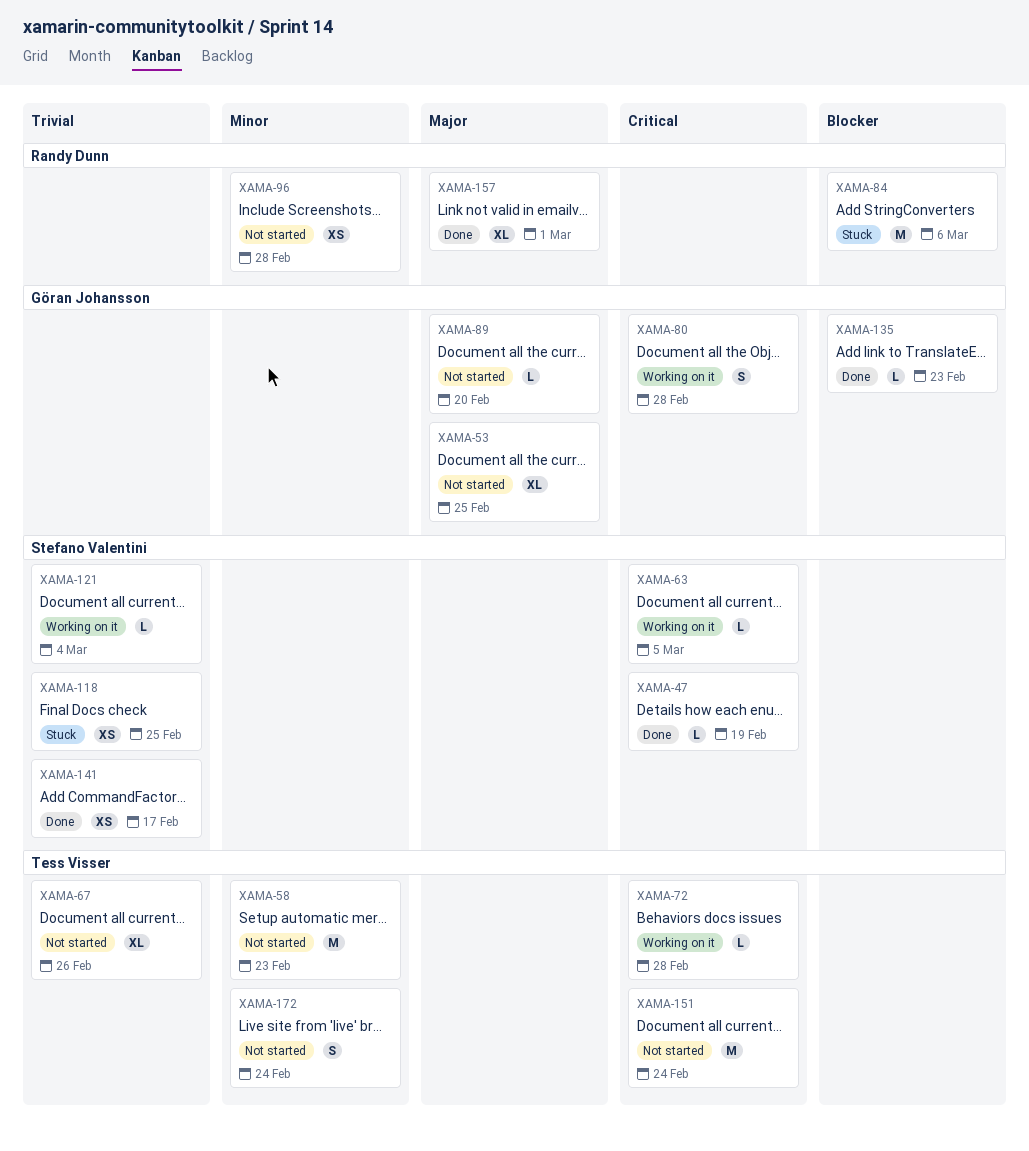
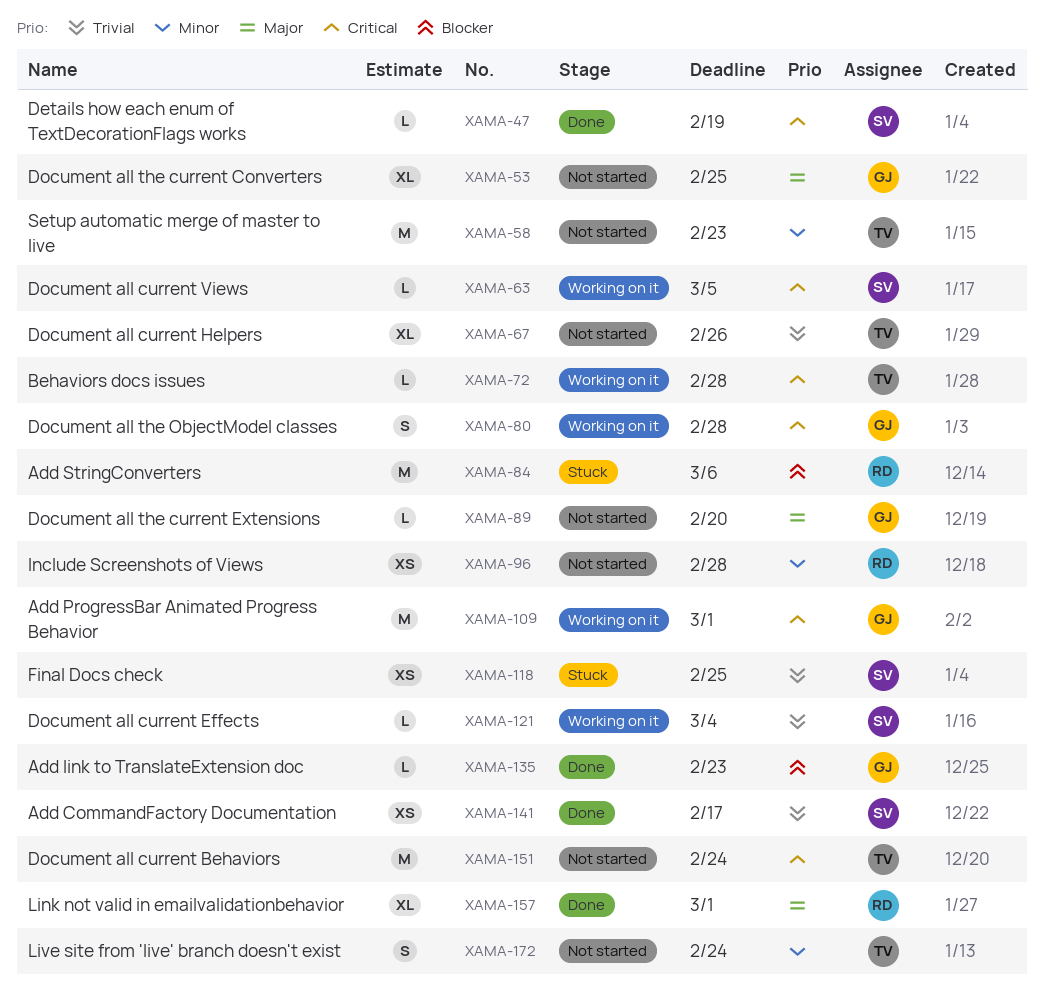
XAMA-109: none -> present

